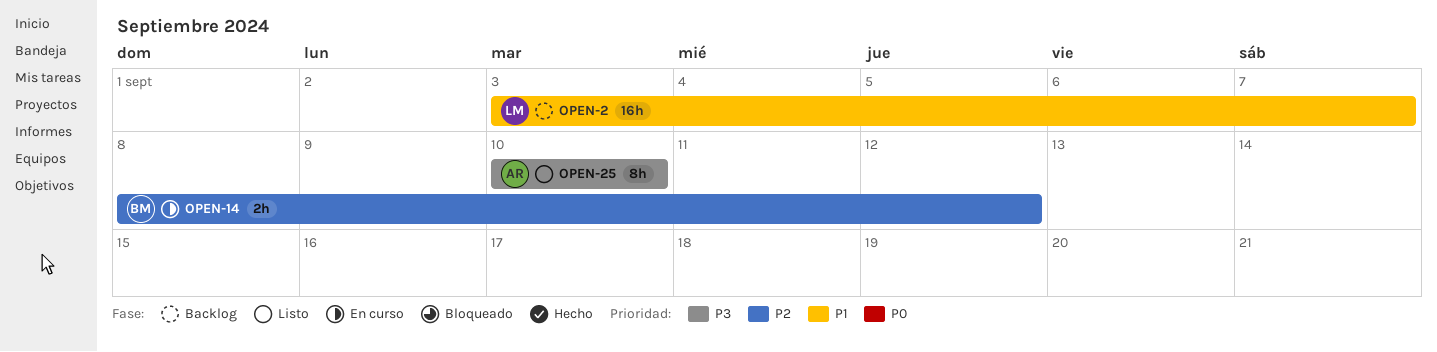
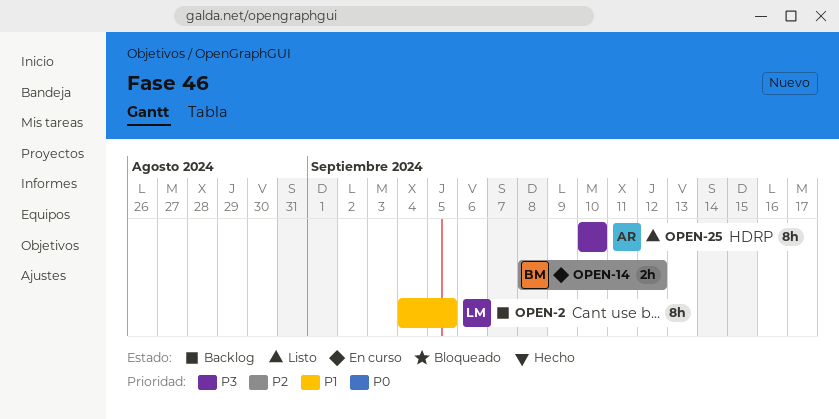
OPEN-2, estimate: 16h -> 8h
OPEN-2, start: Sep 3 -> Sep 4
OPEN-2, due: Sep 7 -> Sep 5

